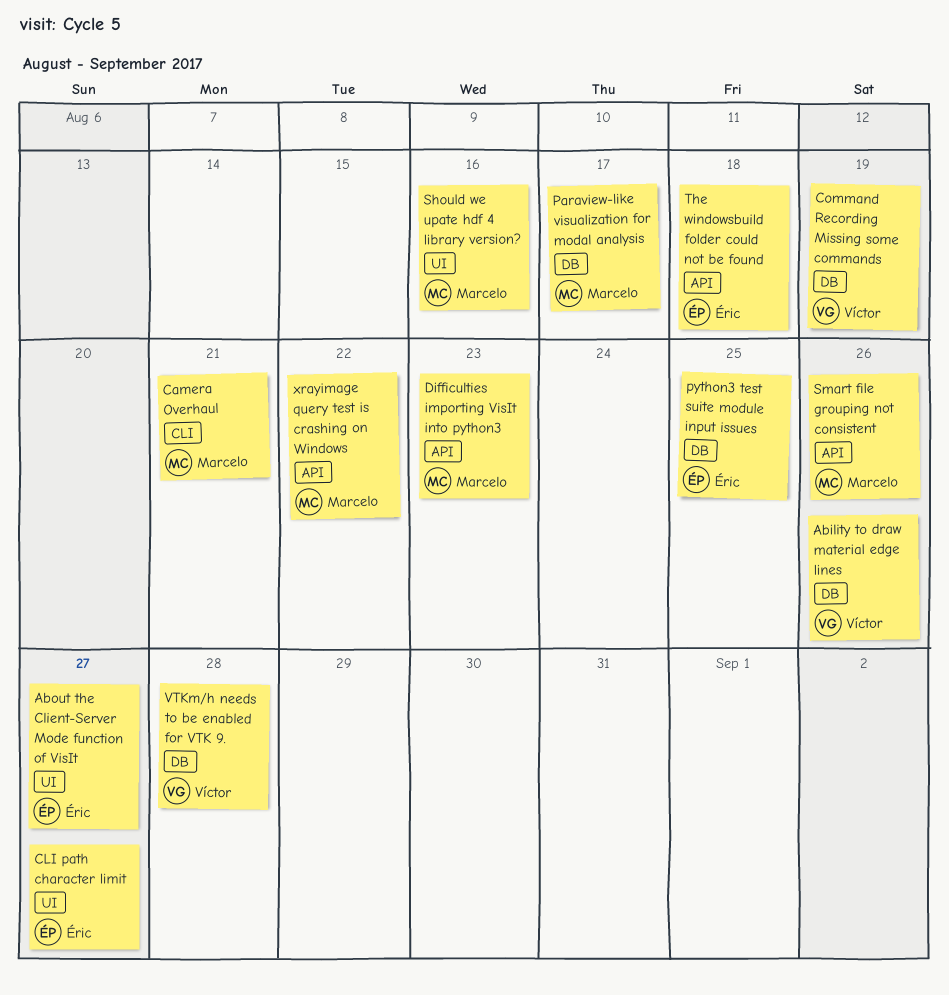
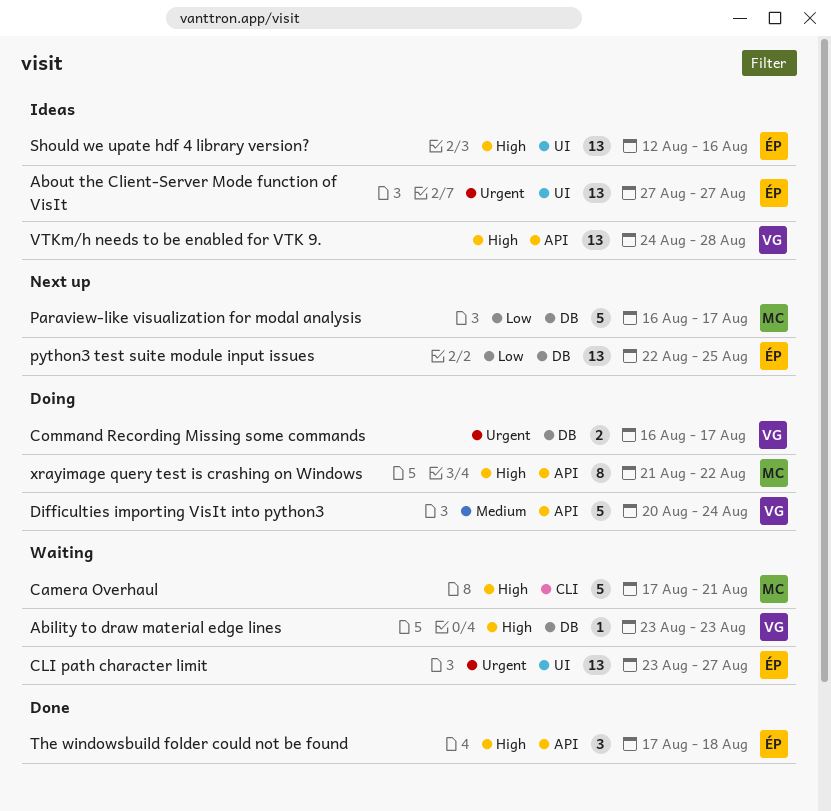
Ability to draw material edge lines, due: Aug 26 -> Aug 23
Command Recording Missing some commands, due: Aug 19 -> Aug 17
Difficulties importing VisIt into python3, owner: Marcelo -> Víctor
Difficulties importing VisIt into python3, due: Aug 23 -> Aug 24
Should we upate hdf 4 library version?, owner: Marcelo -> Éric
Smart file grouping not consistent: present -> none
VTKm/h needs to be enabled for VTK 9., label: DB -> API

